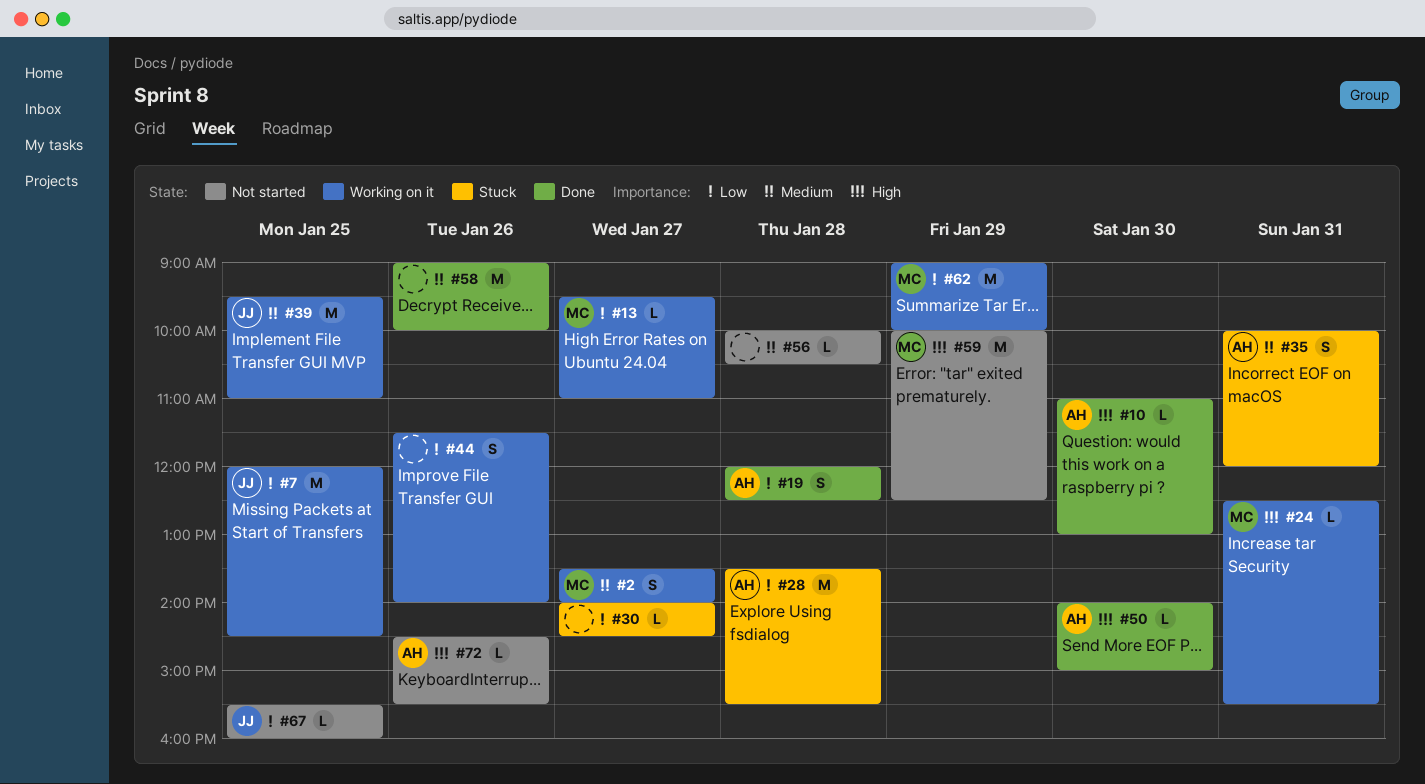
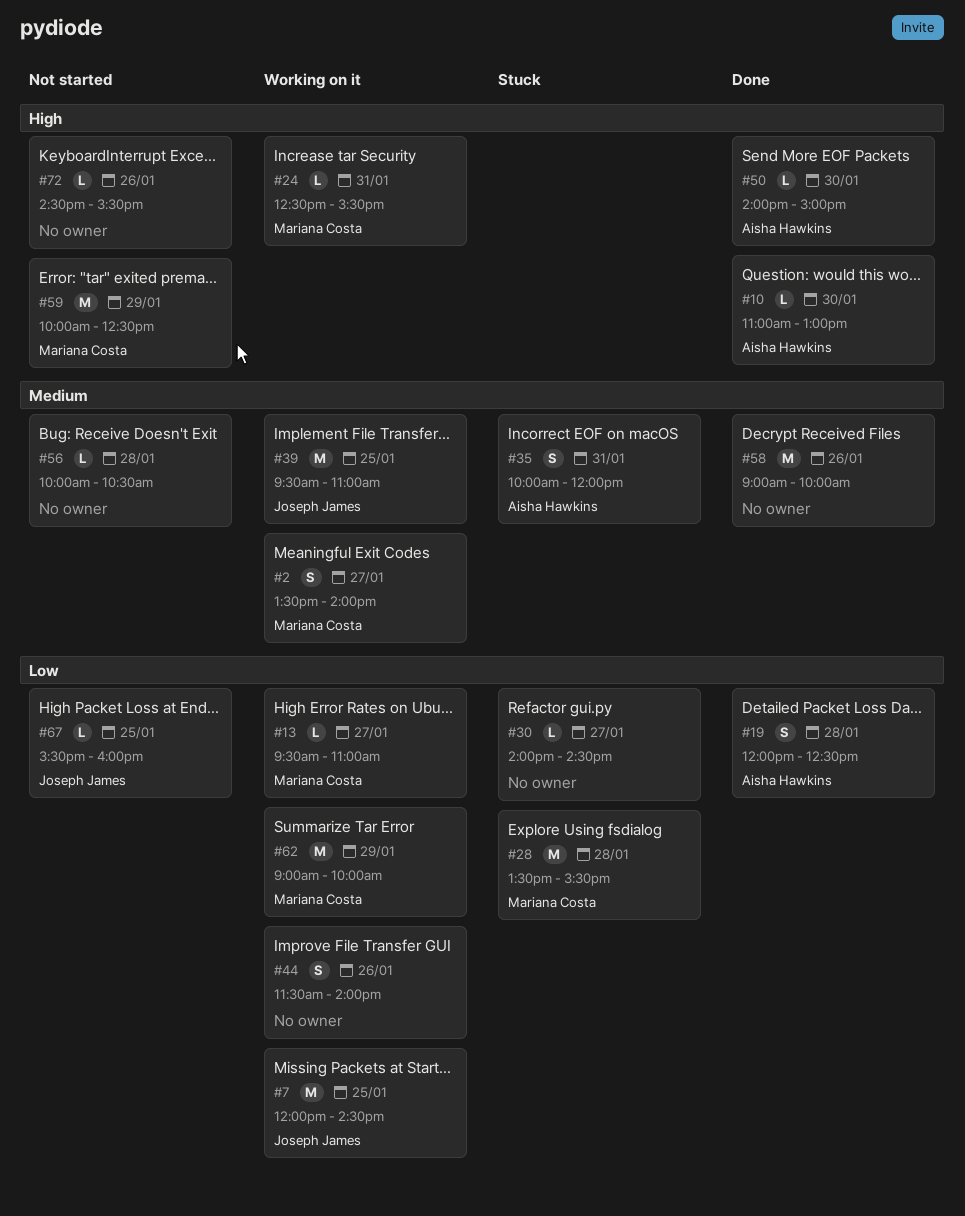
#28, owner: Aisha Hawkins -> Mariana Costa
#72, owner: Aisha Hawkins -> none

